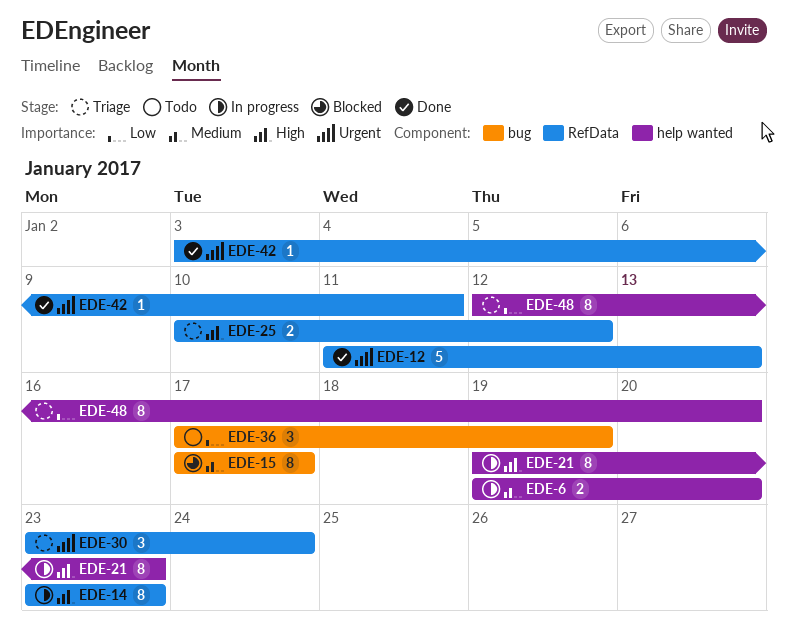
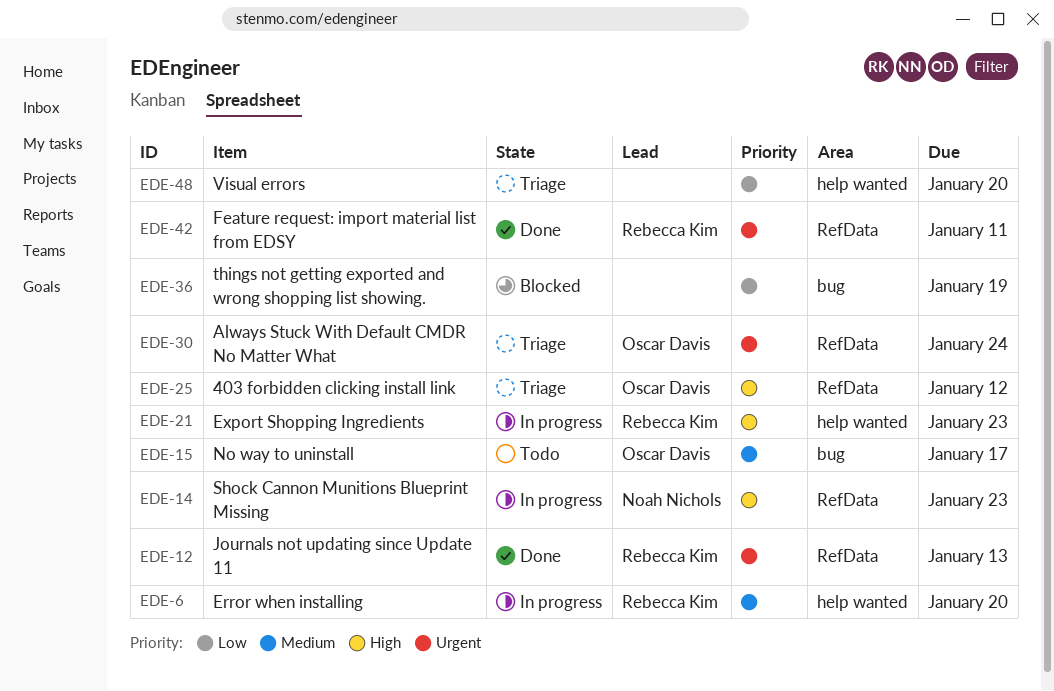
EDE-15, status: Blocked -> Todo
EDE-36, status: Todo -> Blocked

